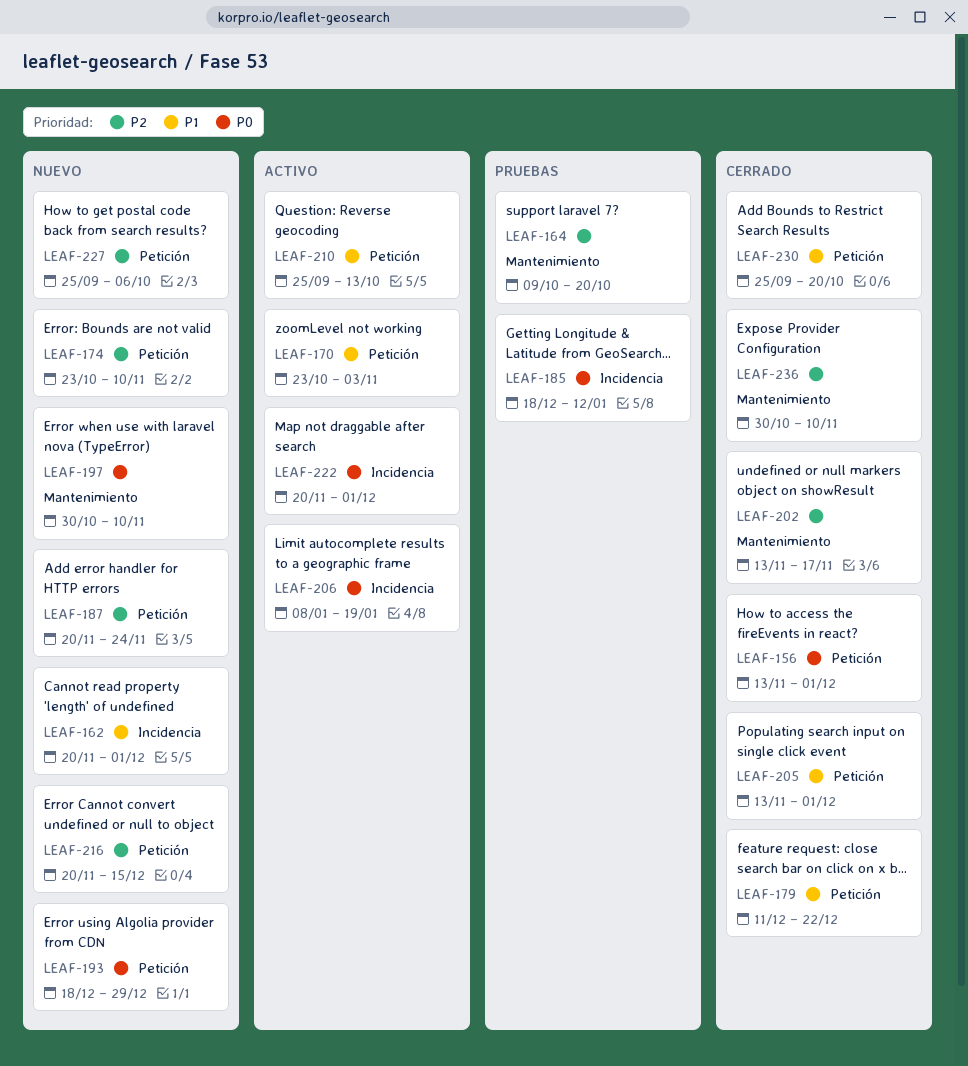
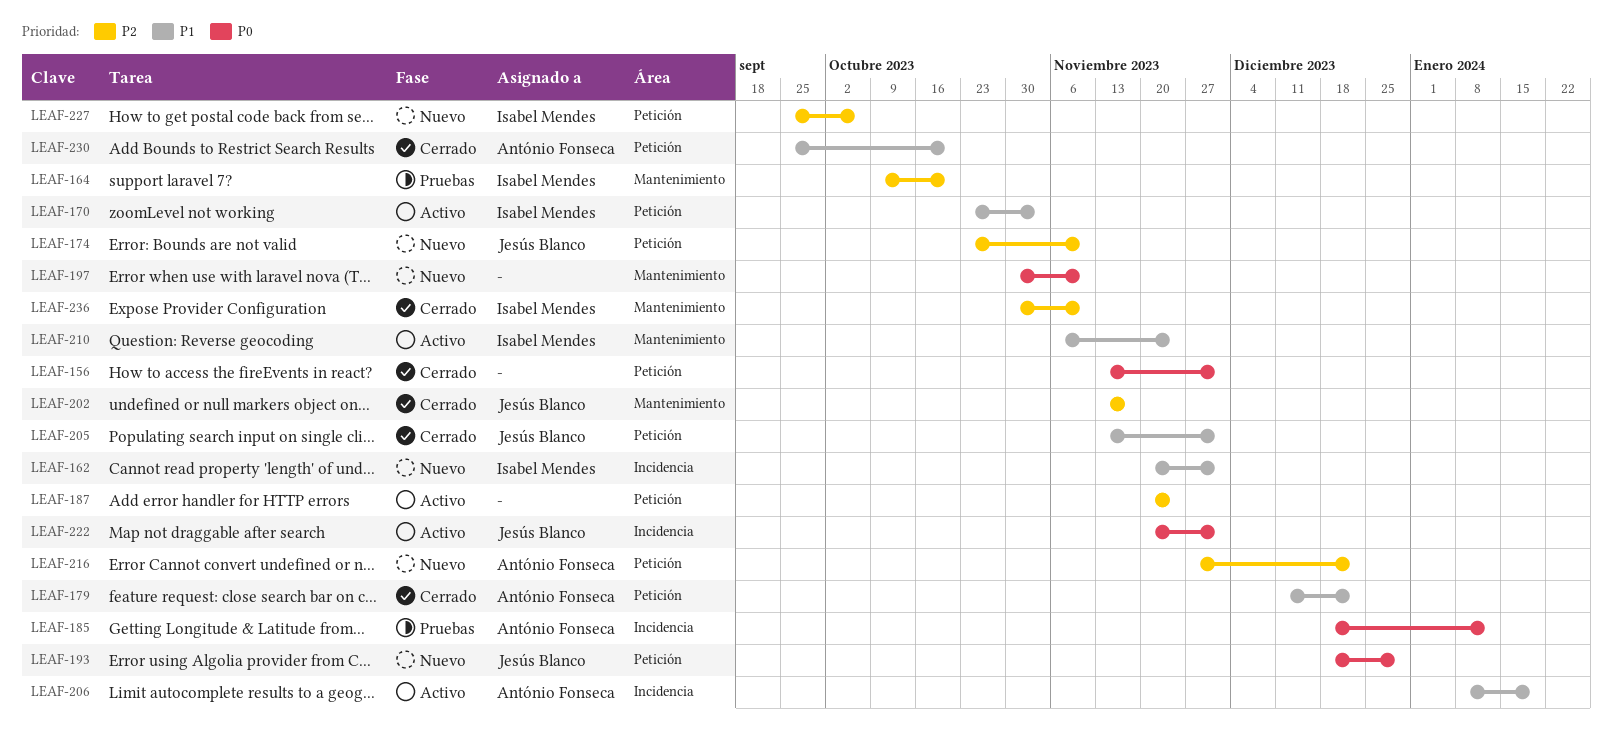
LEAF-187, status: Nuevo -> Activo
LEAF-206, priority: P0 -> P1
LEAF-210, label: Petición -> Mantenimiento
LEAF-210, start: Sep 25 -> Nov 6
LEAF-210, due: Oct 13 -> Nov 24
LEAF-216, start: Nov 20 -> Nov 27
LEAF-216, due: Dec 15 -> Dec 22

